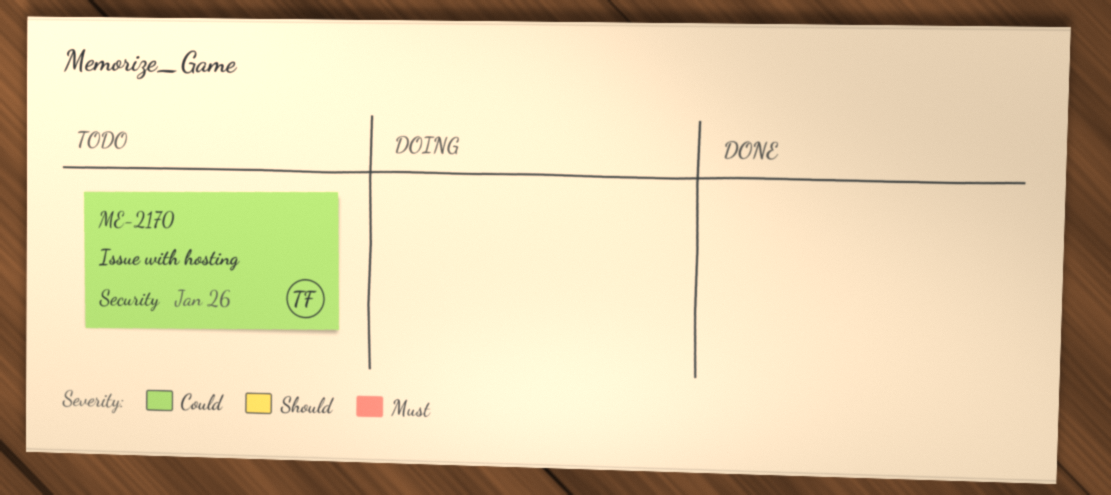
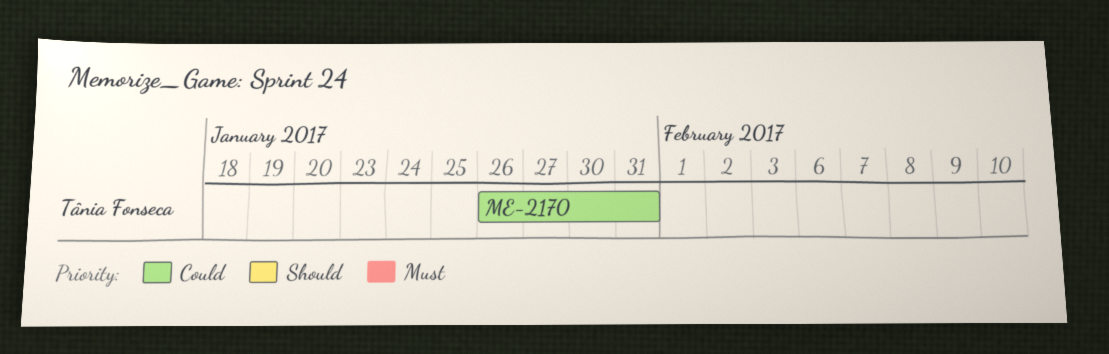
ME-2170, due: Jan 26 -> Jan 31

